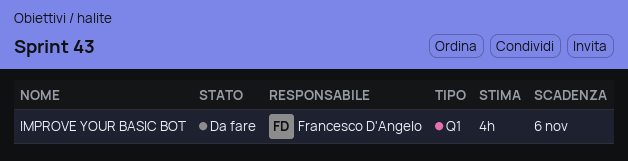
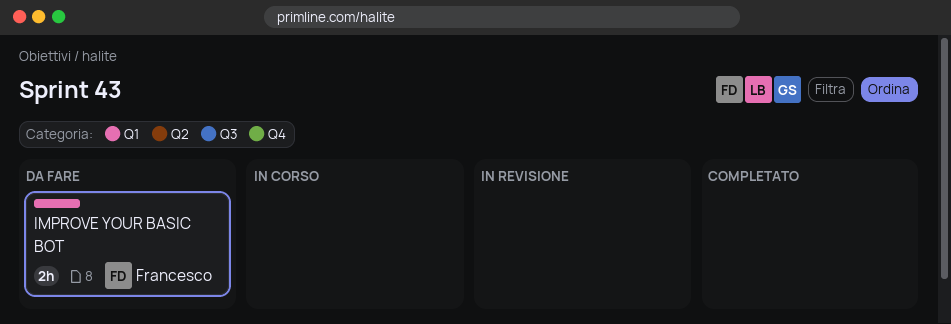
IMPROVE YOUR BASIC BOT, estimate: 4h -> 2h

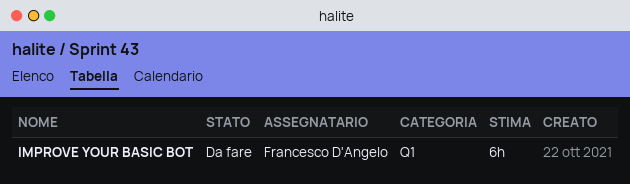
IMPROVE YOUR BASIC BOT, estimate: 2h -> 6h

